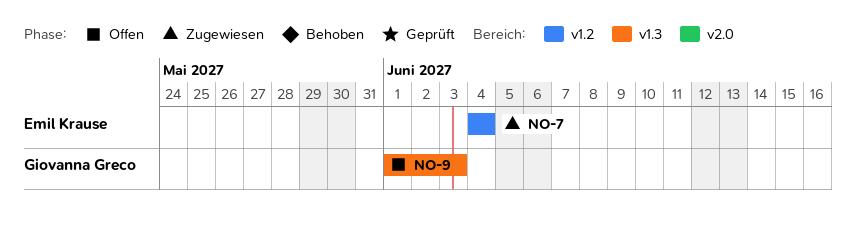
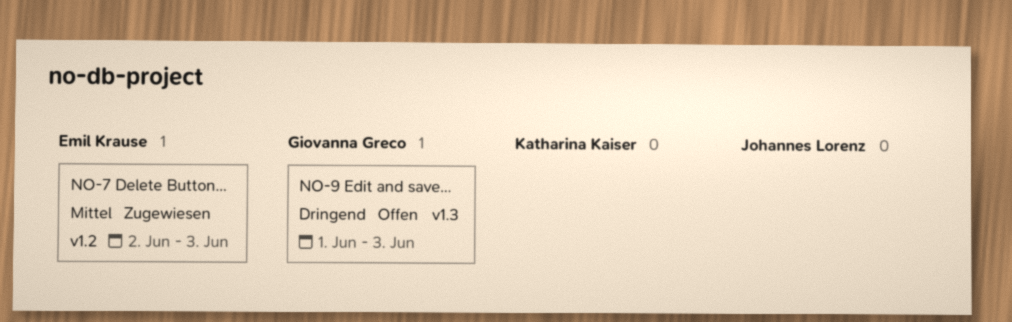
NO-7, start: Jun 4 -> Jun 2
NO-7, due: Jun 4 -> Jun 3

